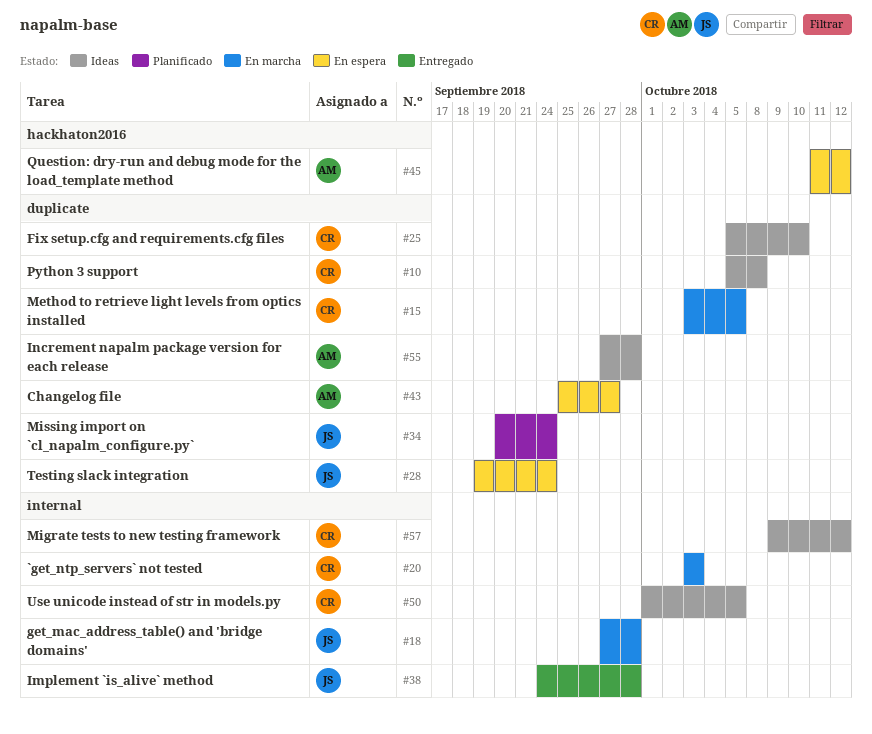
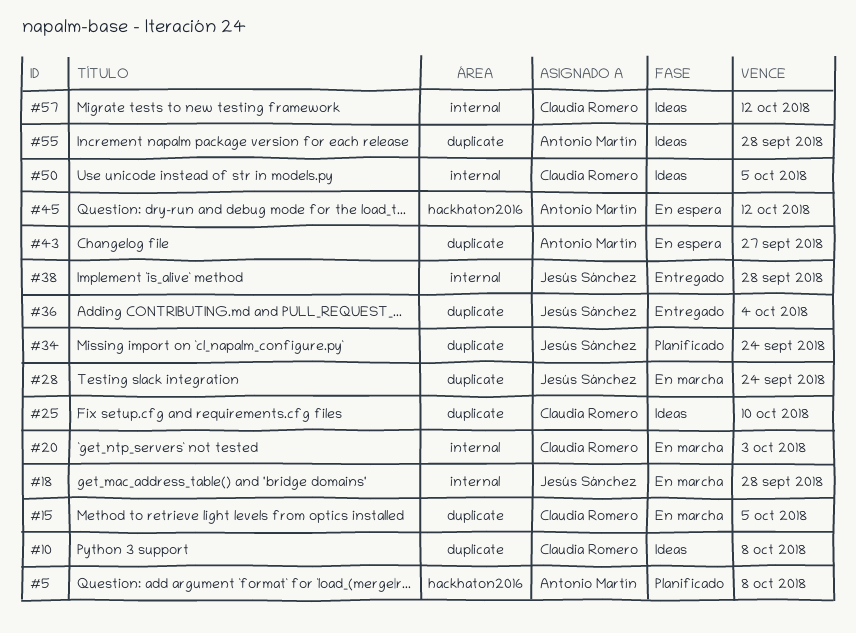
#5: none -> present
#28, status: En espera -> En marcha
#36: none -> present

